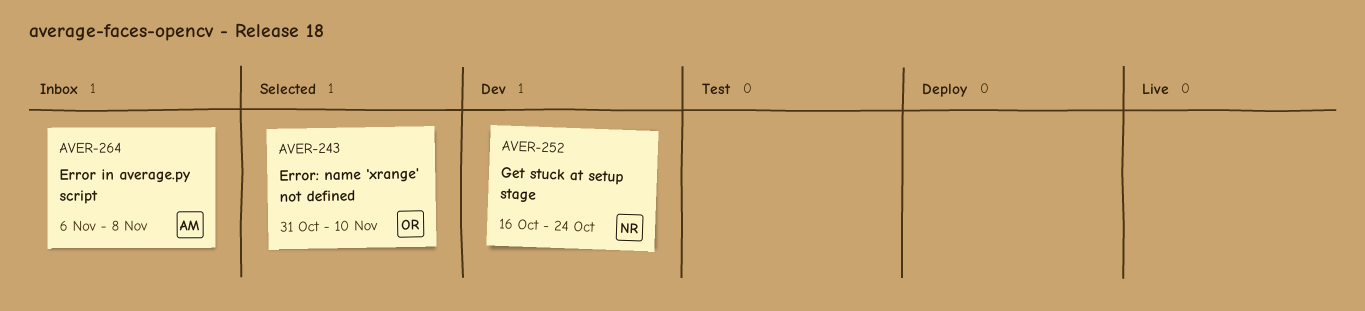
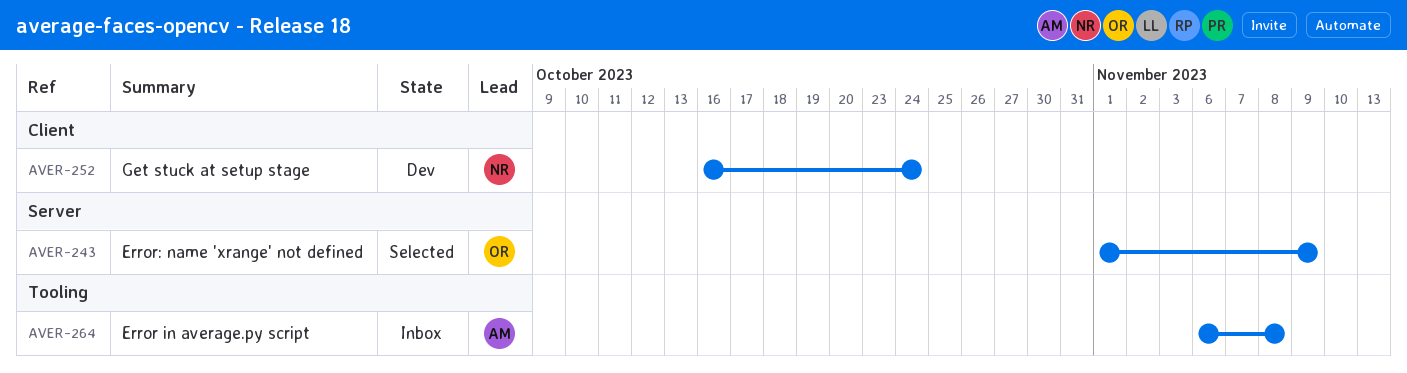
AVER-243, start: Oct 31 -> Nov 1
AVER-243, due: Nov 10 -> Nov 9

